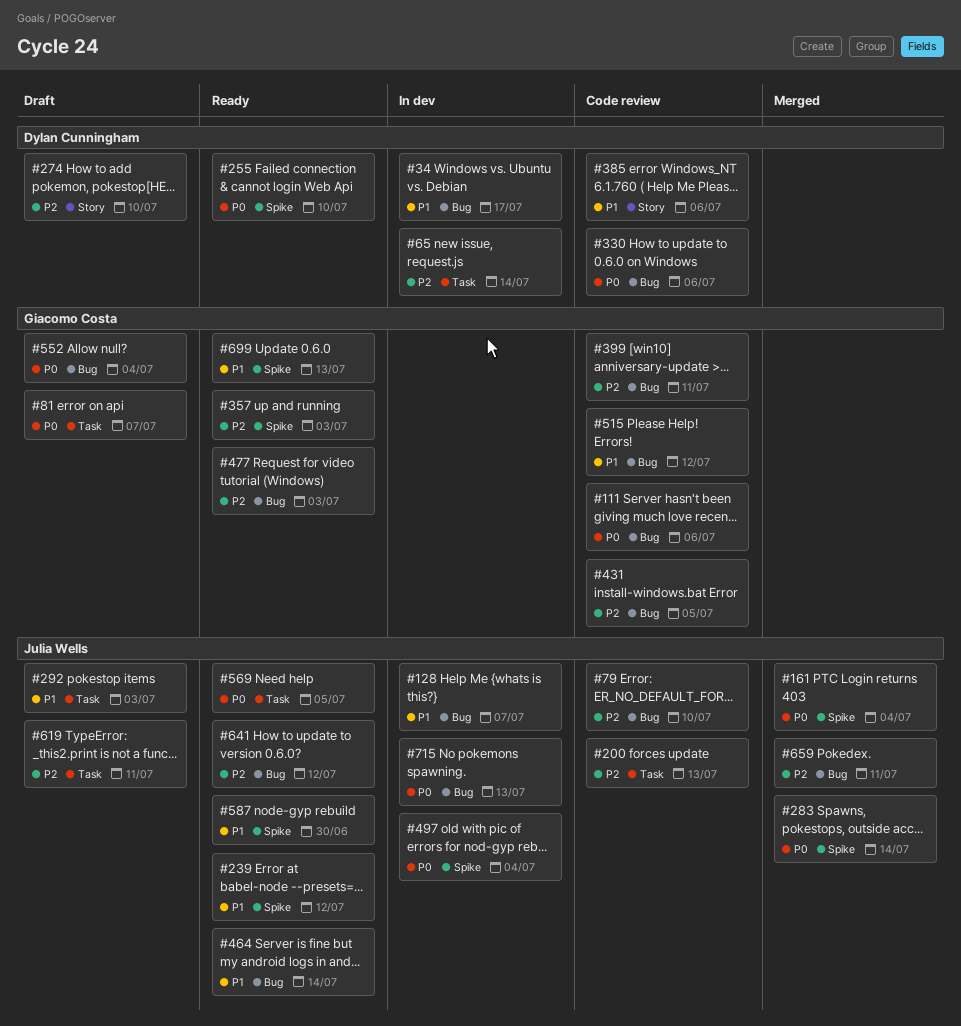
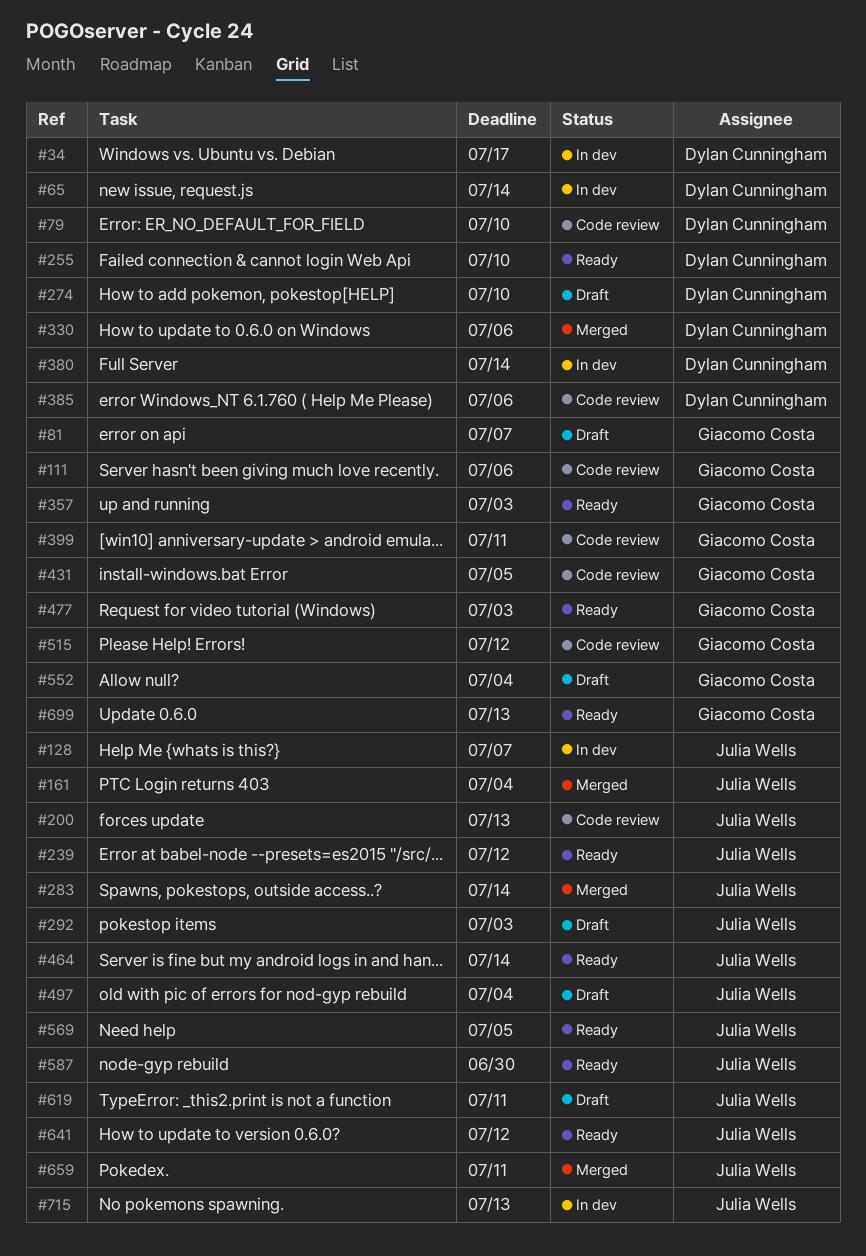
#79, owner: Julia Wells -> Dylan Cunningham
#330, status: Code review -> Merged
#380: none -> present
#497, status: In dev -> Draft

